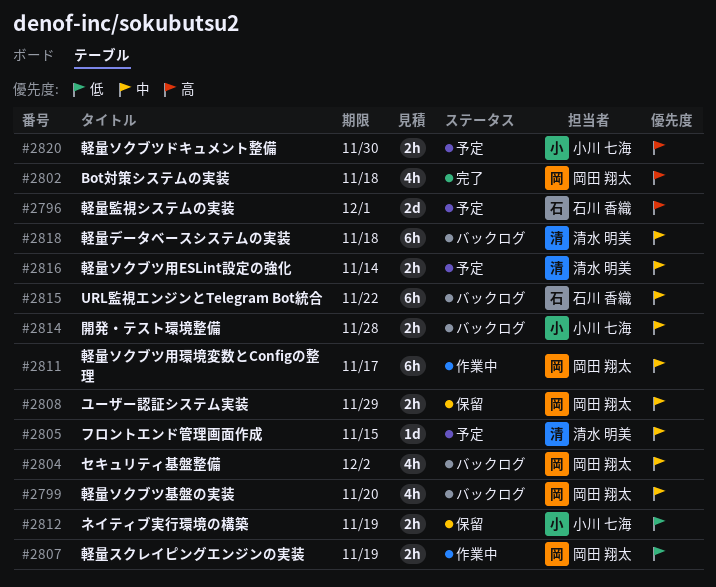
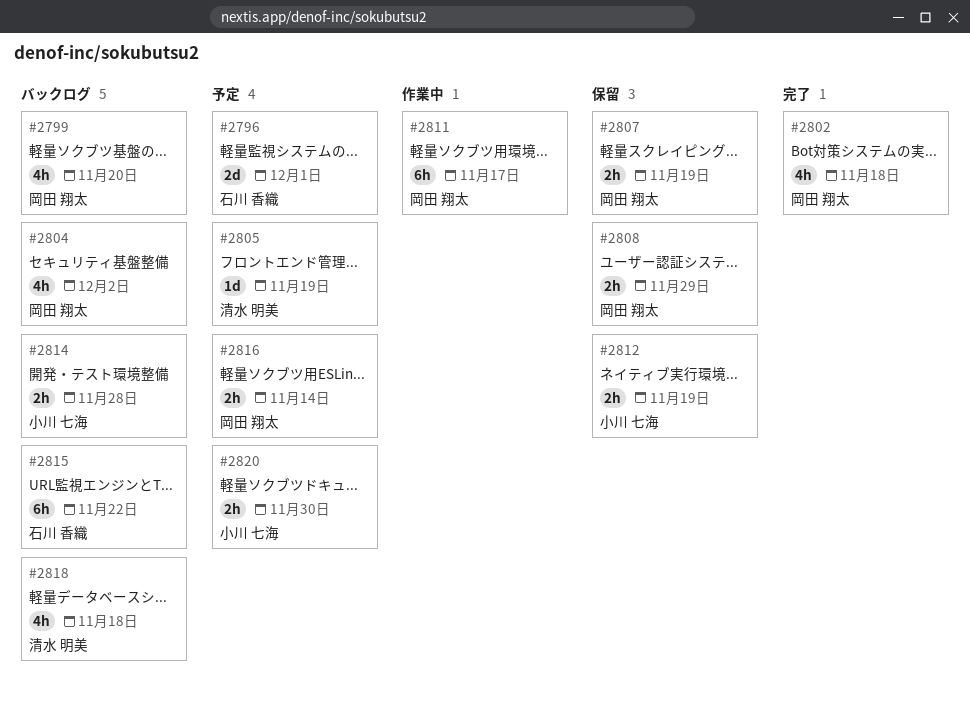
#2805, due: Nov 15 -> Nov 19
#2807, status: 作業中 -> 保留
#2816, owner: 清水 明美 -> 岡田 翔太
#2818, estimate: 6h -> 4h

